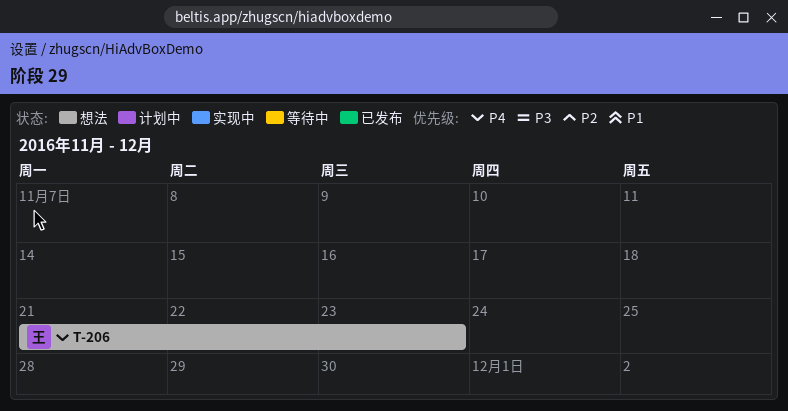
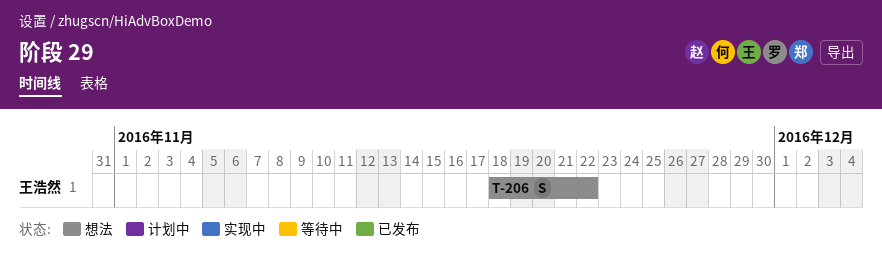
T-206, start: Nov 21 -> Nov 18
T-206, due: Nov 23 -> Nov 22

